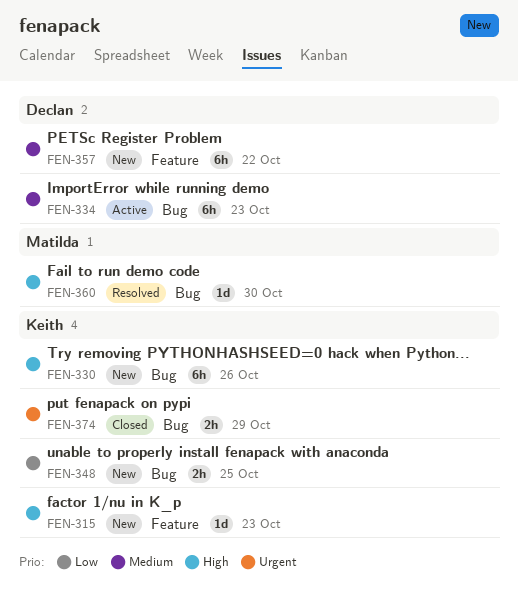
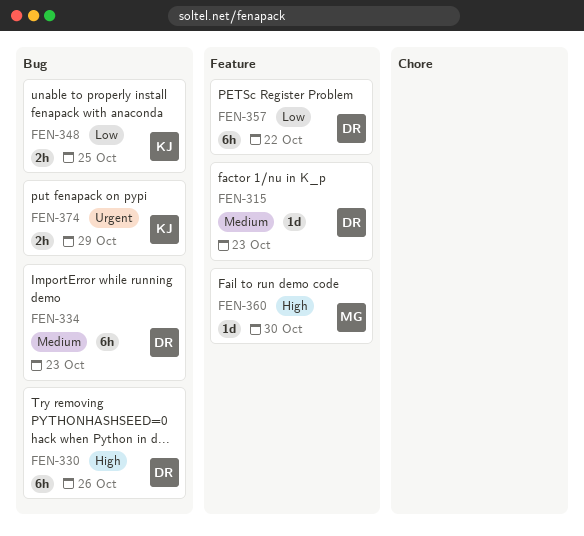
FEN-315, owner: Keith -> Declan
FEN-315, priority: High -> Medium
FEN-330, owner: Keith -> Declan
FEN-357, priority: Medium -> Low
FEN-360, label: Bug -> Feature

